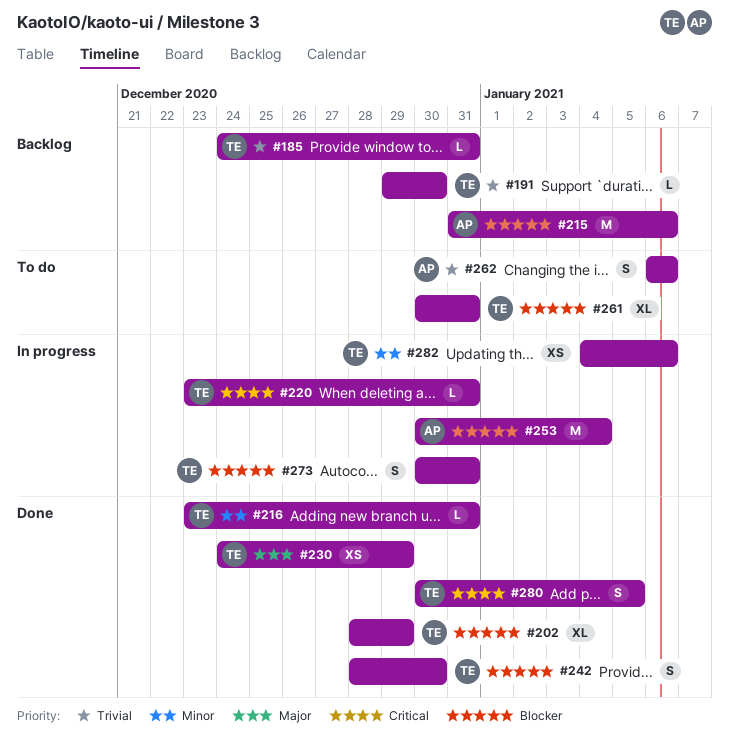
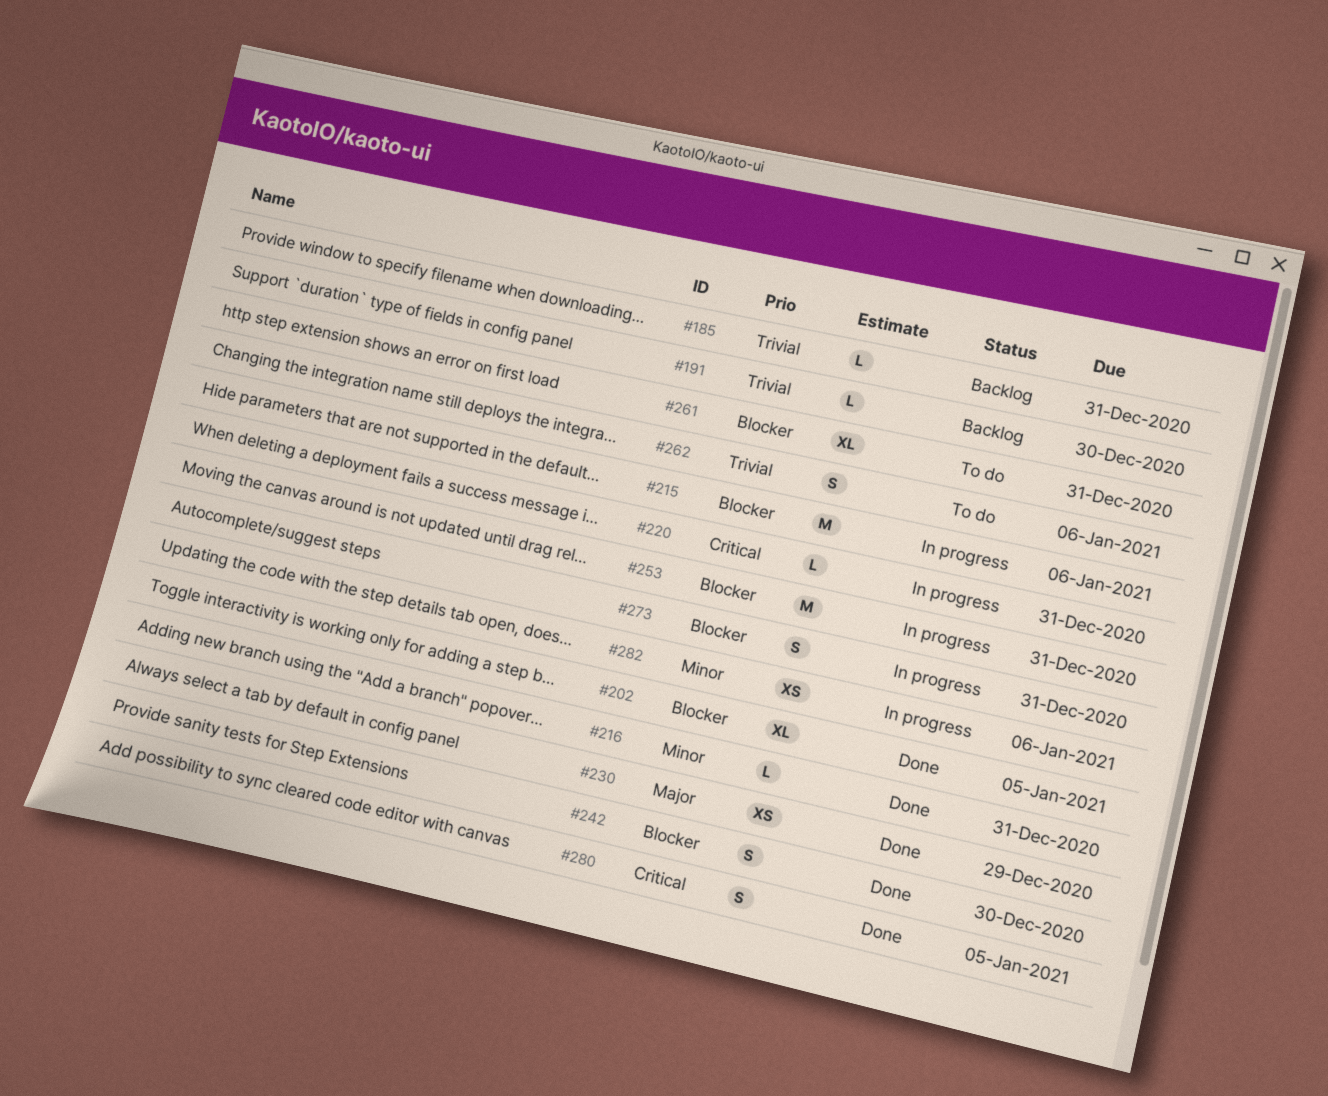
#202, due: Dec 29 -> Jan 5
#215, status: Backlog -> In progress
#253, due: Jan 4 -> Dec 31

